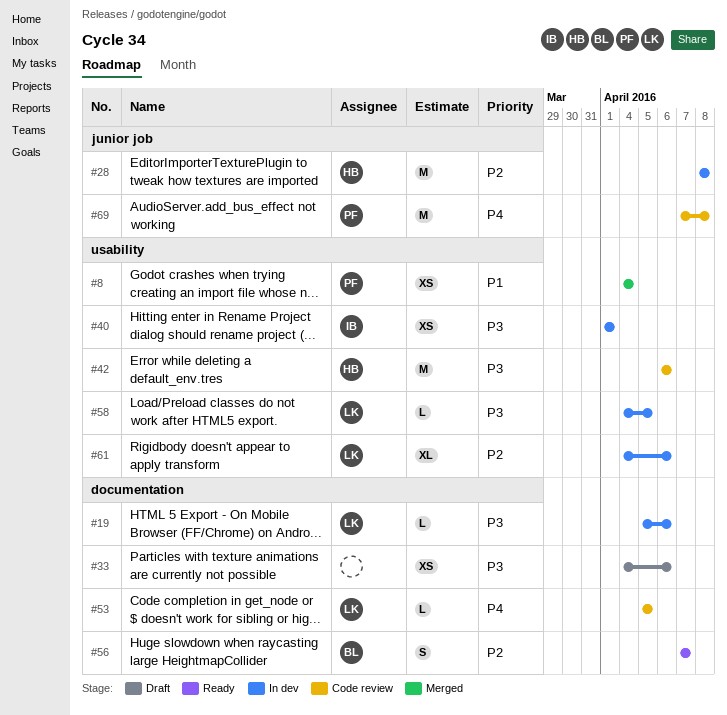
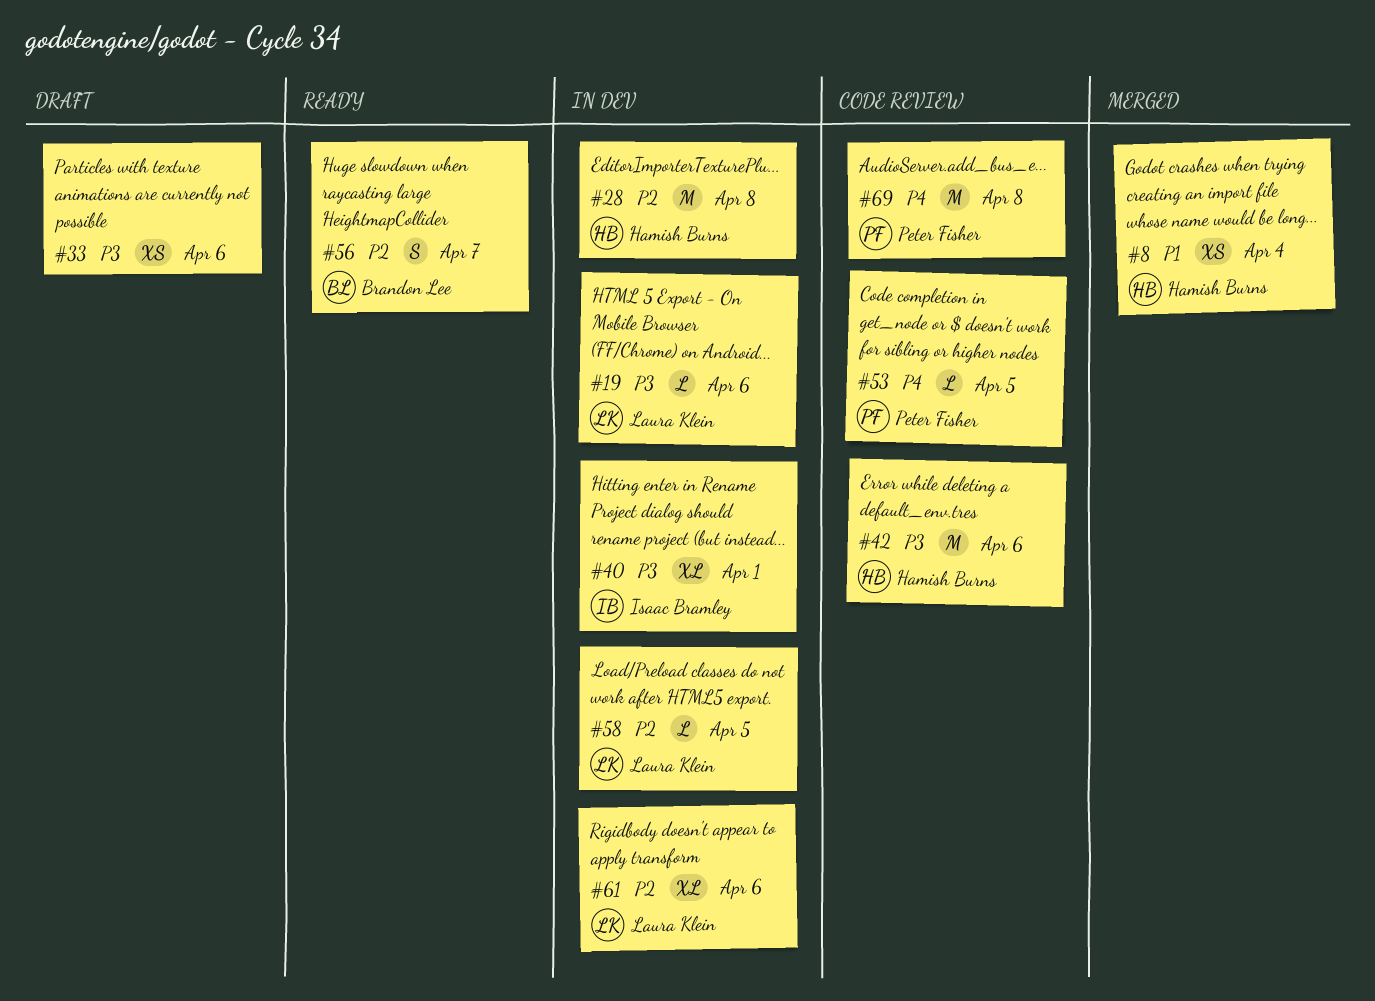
#8, owner: Peter Fisher -> Hamish Burns
#40, estimate: XS -> XL
#53, owner: Laura Klein -> Peter Fisher
#58, priority: P3 -> P2

